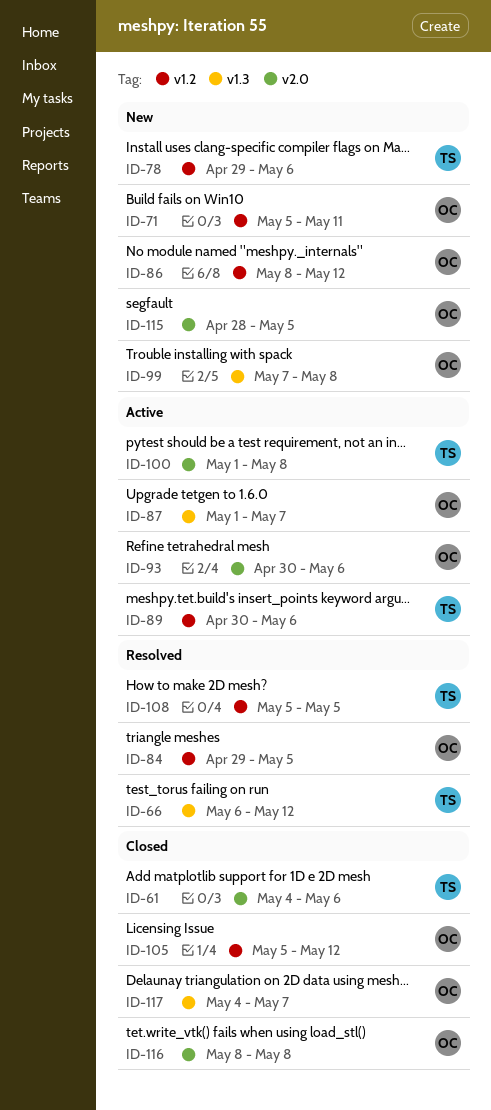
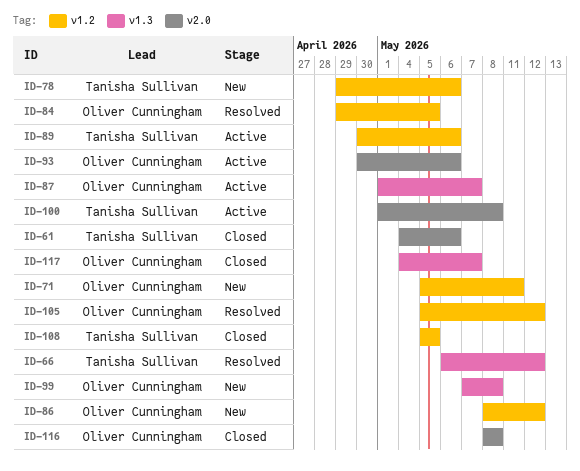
ID-105, status: Closed -> Resolved
ID-108, status: Resolved -> Closed
ID-115: present -> none

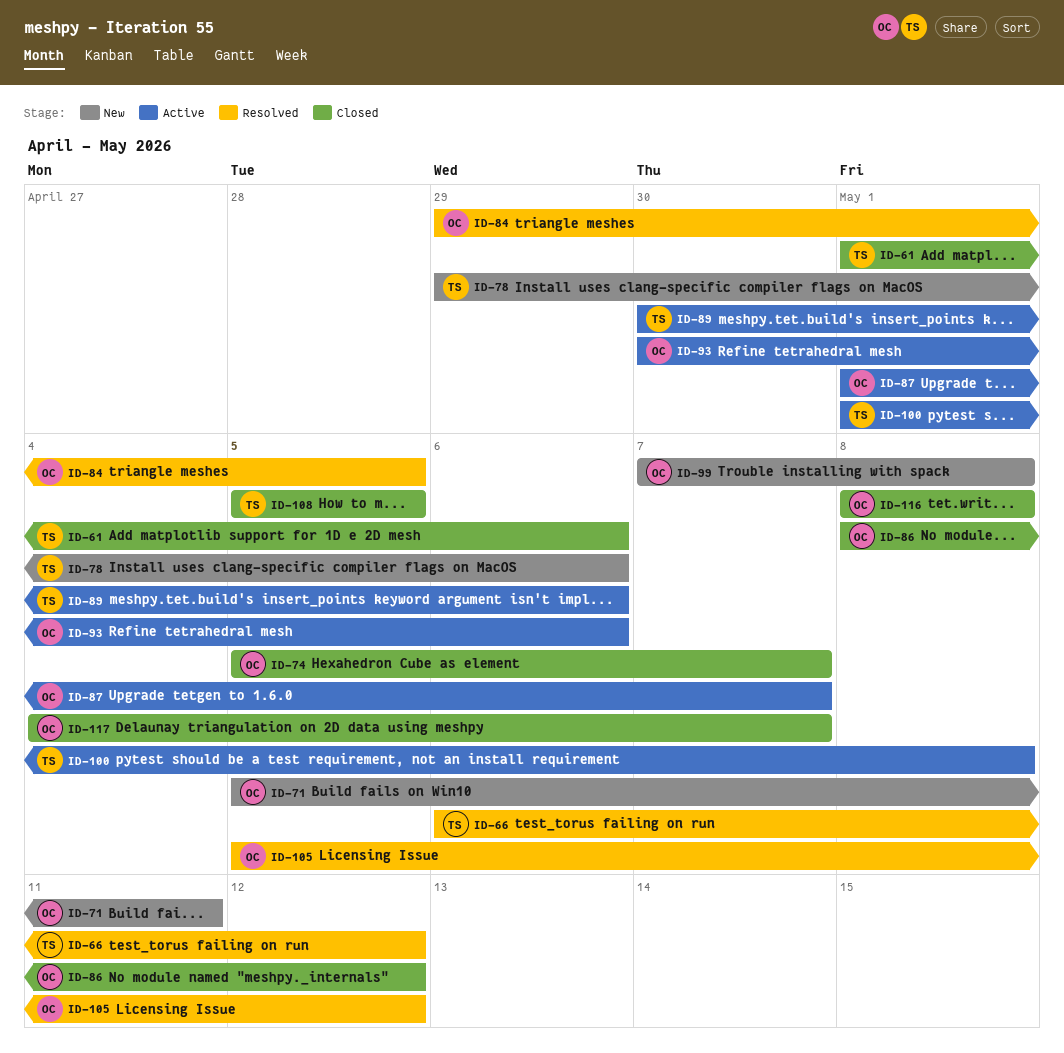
ID-61, start: May 4 -> May 1
ID-74: none -> present
ID-86, status: New -> Closed

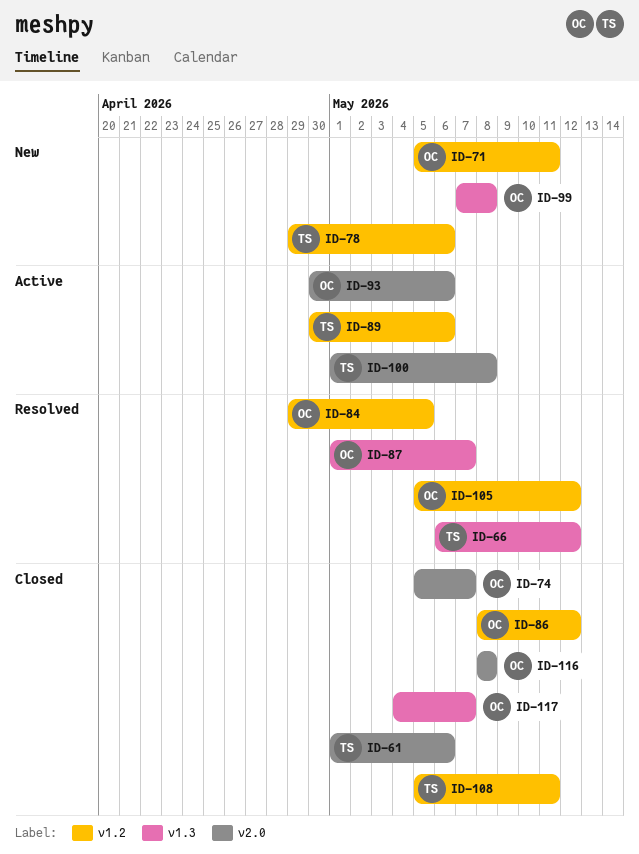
ID-87, status: Active -> Resolved
ID-108, due: May 5 -> May 11

